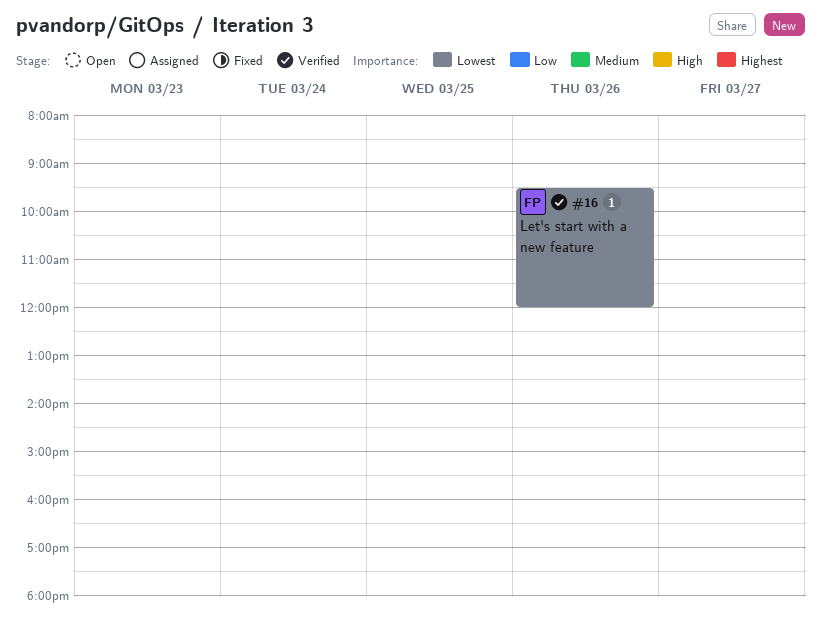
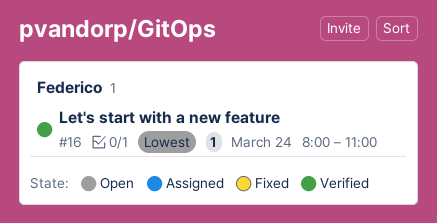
#16, day: Mar 26 -> Mar 24
#16, begins: 09:30 -> 08:00
#16, ends: 12:00 -> 11:00

